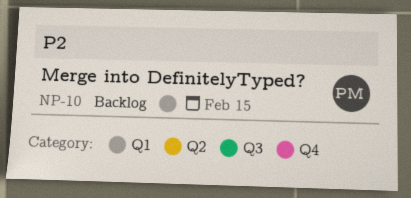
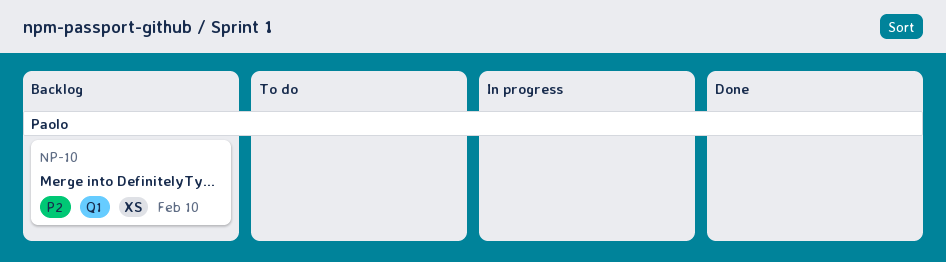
NP-10, due: Feb 15 -> Feb 10

